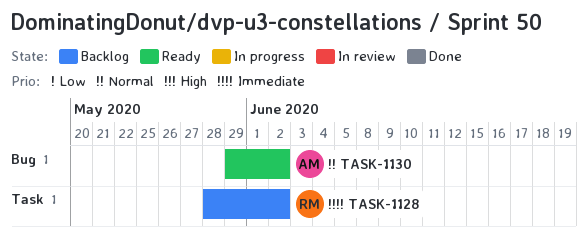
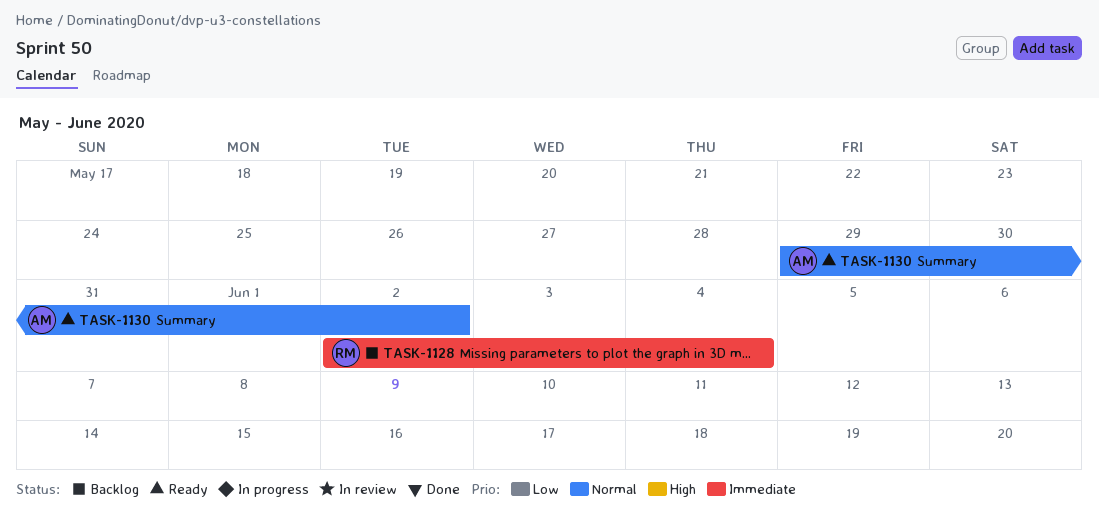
TASK-1128, start: May 28 -> Jun 2
TASK-1128, due: Jun 2 -> Jun 4

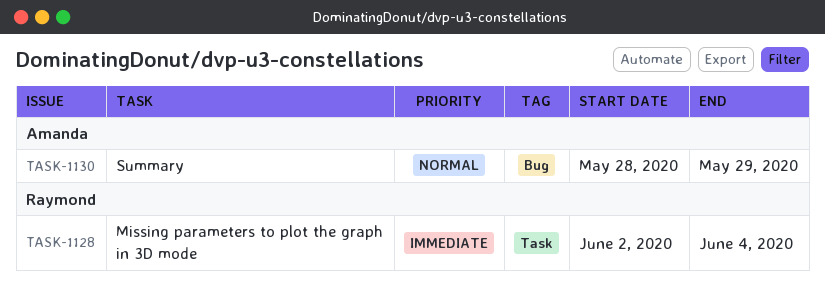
TASK-1130, start: May 29 -> May 28
TASK-1130, due: Jun 2 -> May 29

